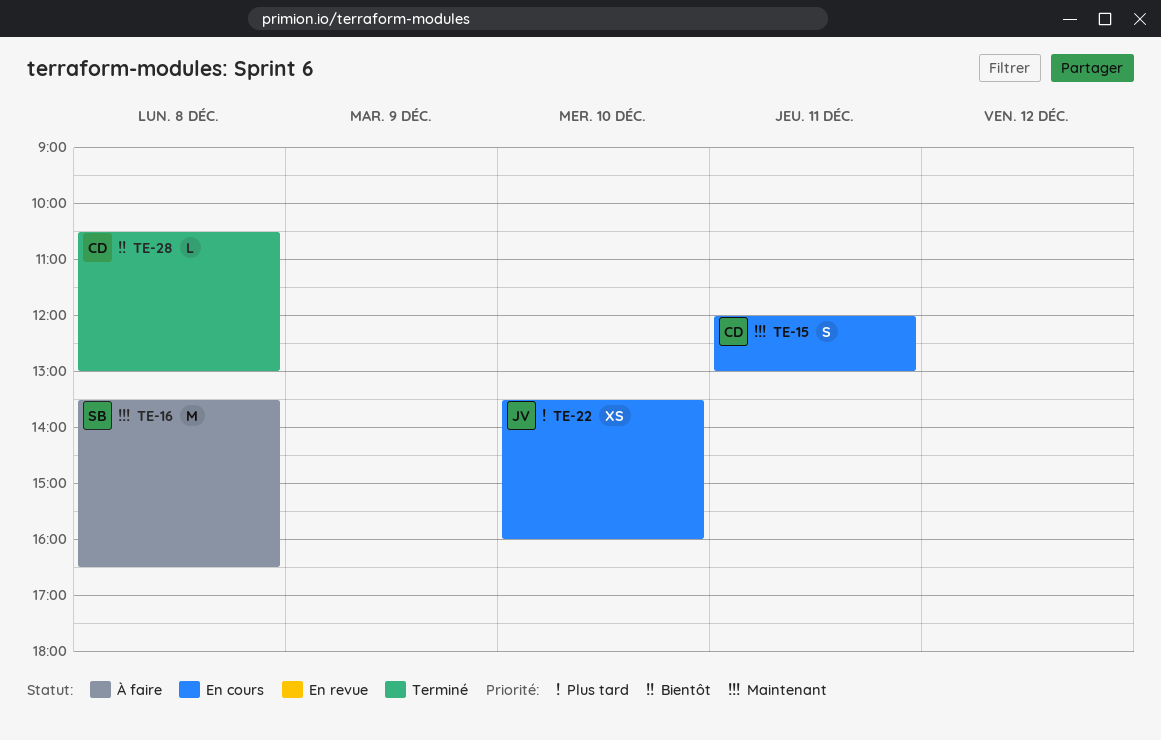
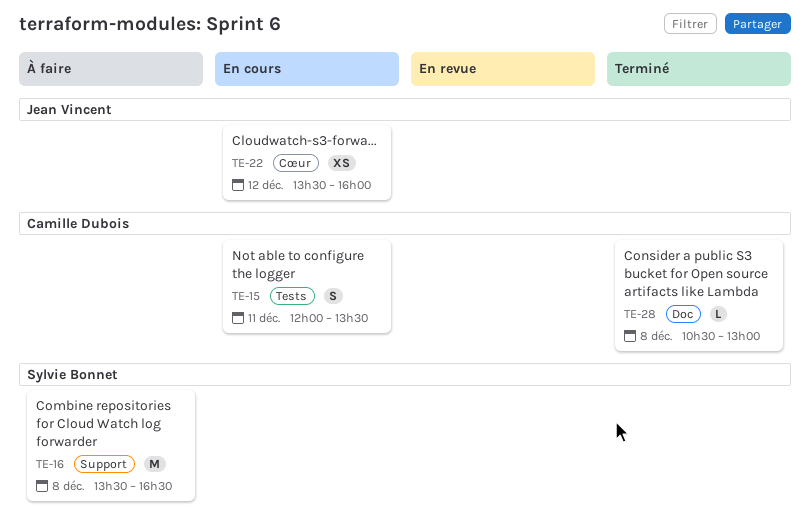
TE-15, ends: 13:00 -> 13:30
TE-22, day: Dec 10 -> Dec 12

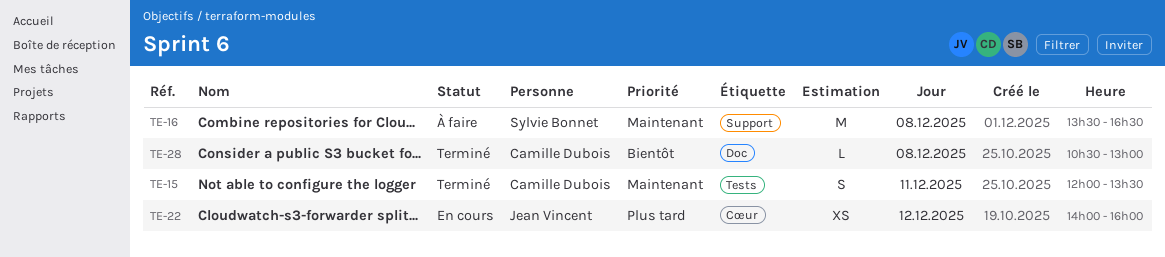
TE-15, status: En cours -> Terminé
TE-22, begins: 13:30 -> 14:00

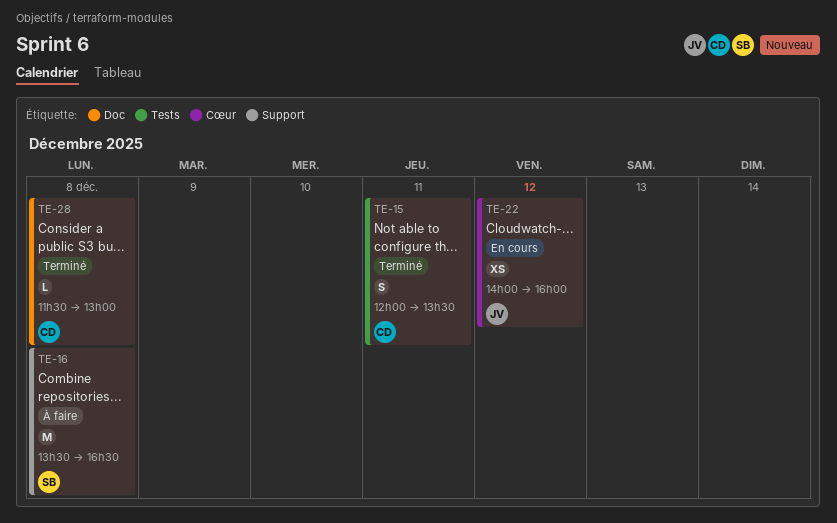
TE-28, begins: 10:30 -> 11:30

